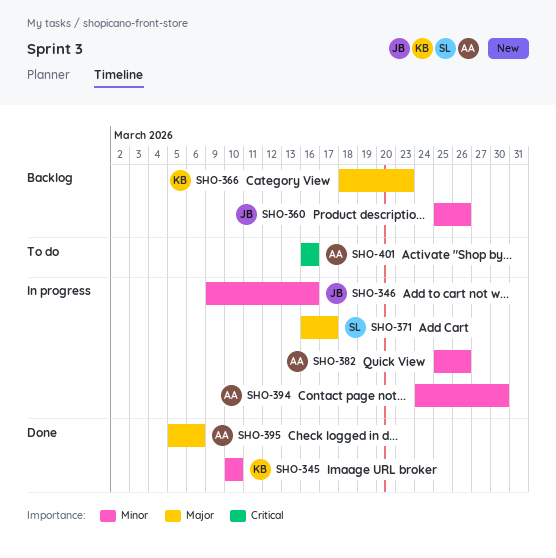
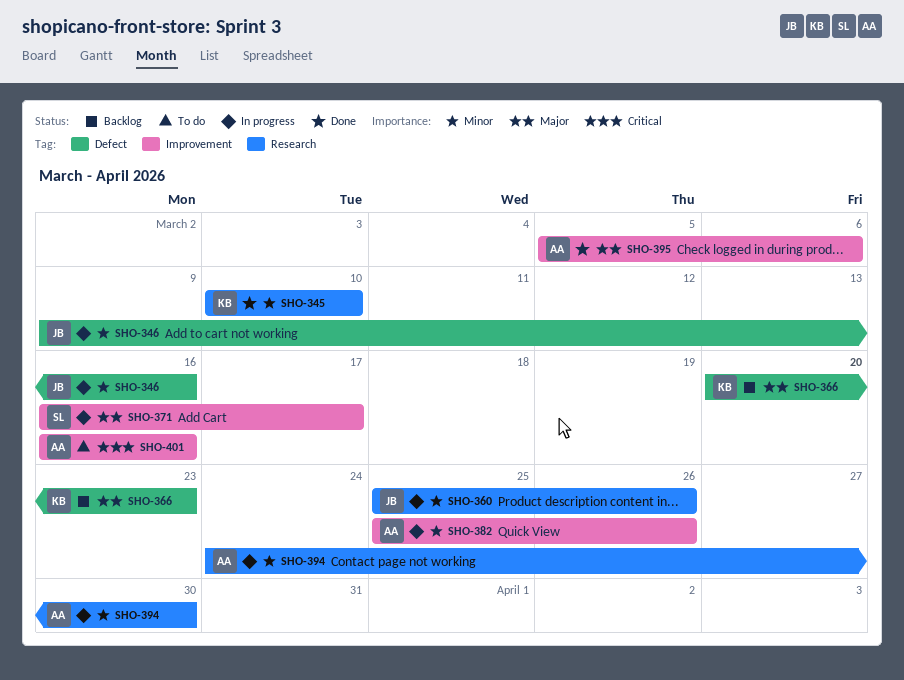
SHO-360, status: Backlog -> In progress
SHO-366, start: Mar 18 -> Mar 20

